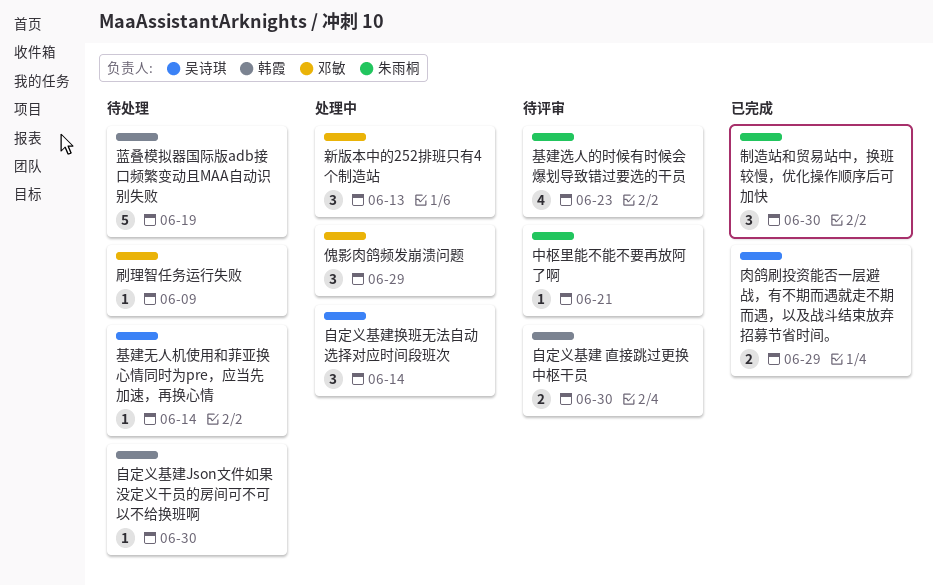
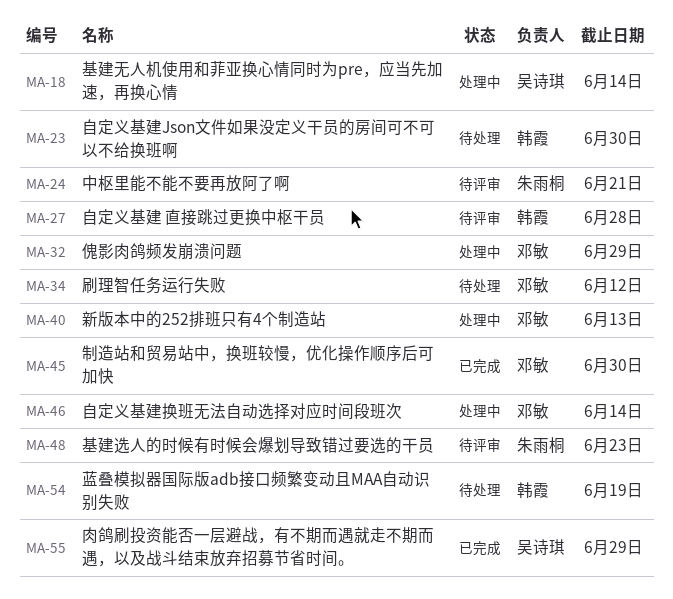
制造站和贸易站中，换班较慢，优化操作顺序后可加快, owner: 朱雨桐 -> 邓敏
刷理智任务运行失败, due: Jun 9 -> Jun 12
基建无人机使用和菲亚换心情同时为pre，应当先加速，再换心情, status: 待处理 -> 处理中
自定义基建 直接跳过更换中枢干员, due: Jun 30 -> Jun 28
自定义基建换班无法自动选择对应时间段班次, owner: 吴诗琪 -> 邓敏

